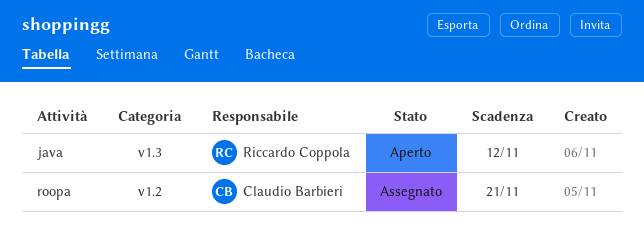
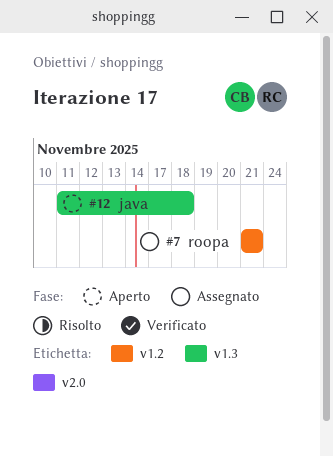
java, due: Nov 12 -> Nov 18

